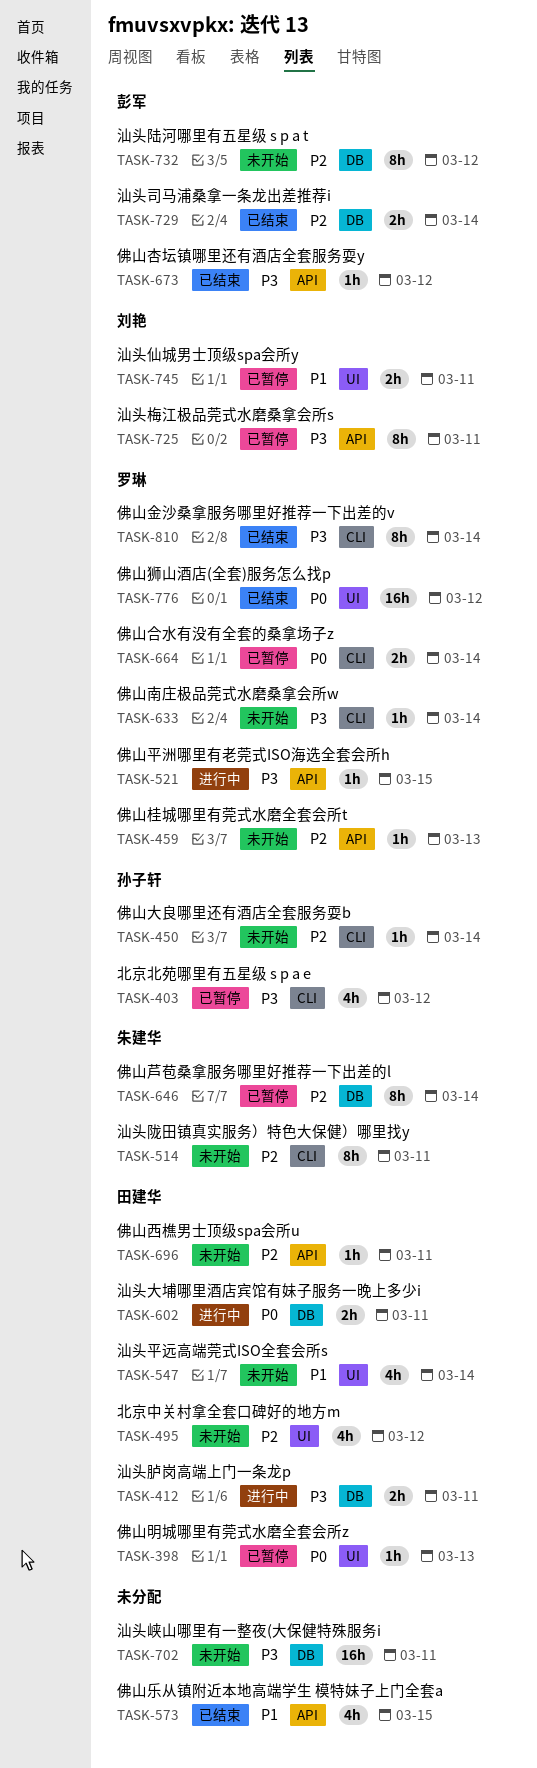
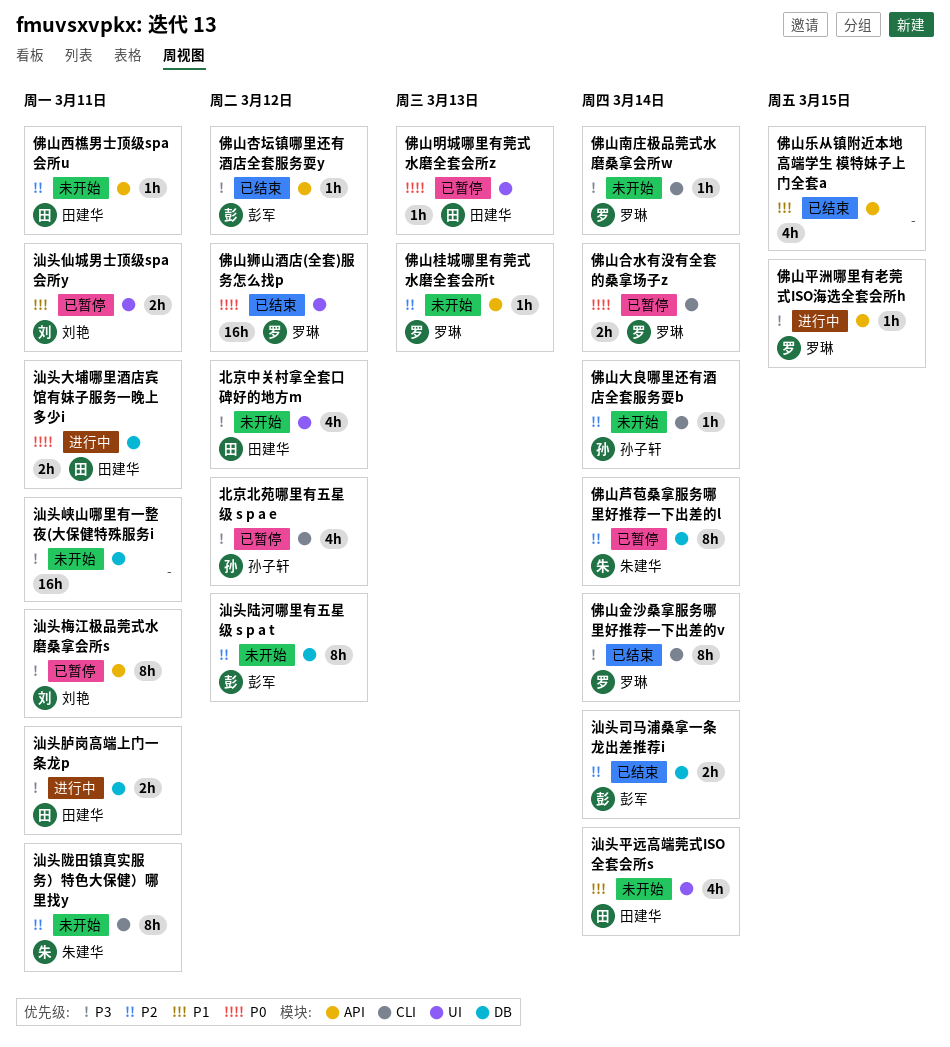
北京中关村拿全套口碑好的地方m, priority: P2 -> P3

